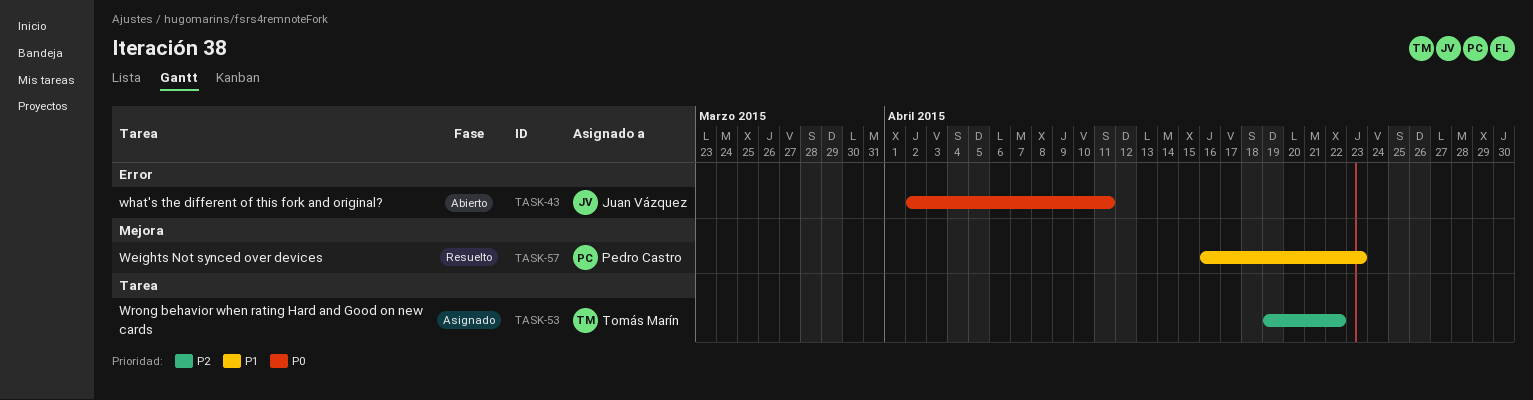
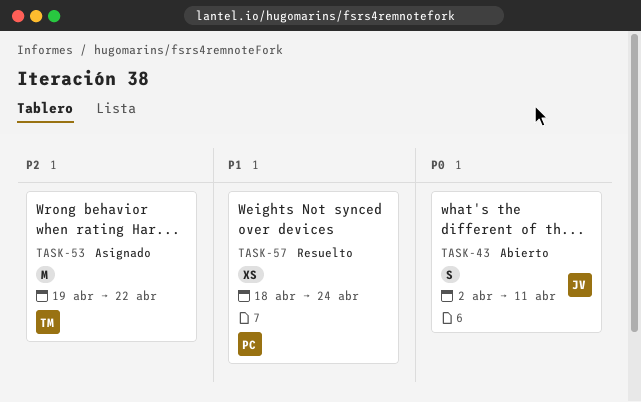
TASK-57, start: Apr 16 -> Apr 18
TASK-57, due: Apr 23 -> Apr 24

